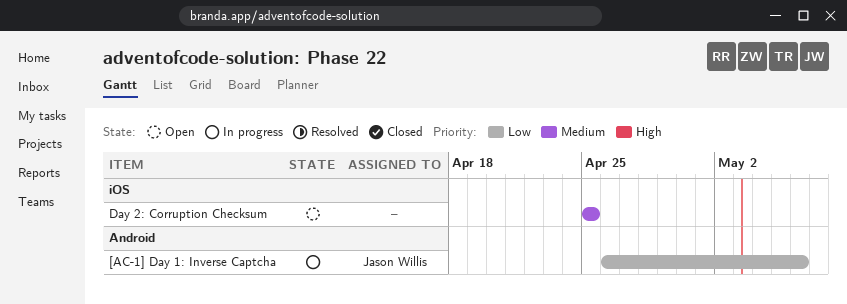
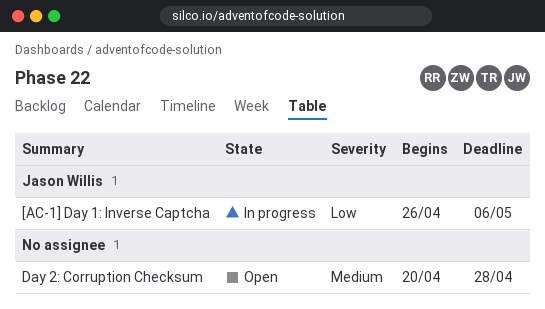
Day 2: Corruption Checksum, start: Apr 25 -> Apr 20
Day 2: Corruption Checksum, due: Apr 25 -> Apr 28

